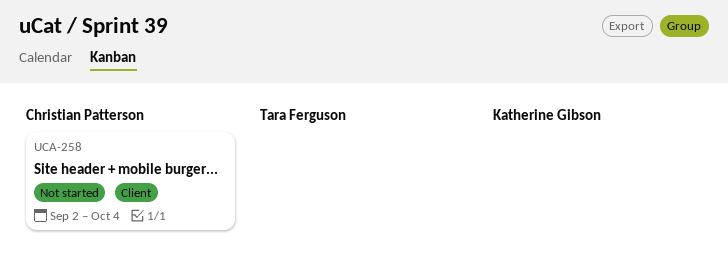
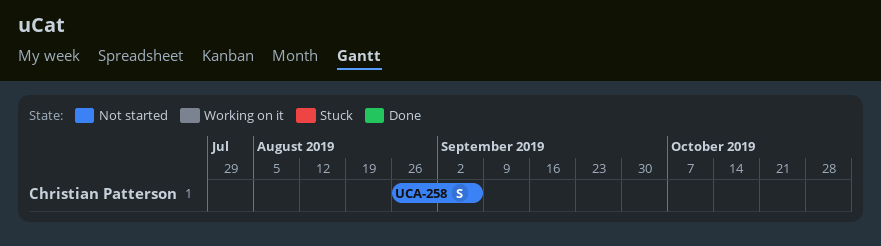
UCA-258, start: Sep 2 -> Aug 26
UCA-258, due: Oct 4 -> Sep 6

